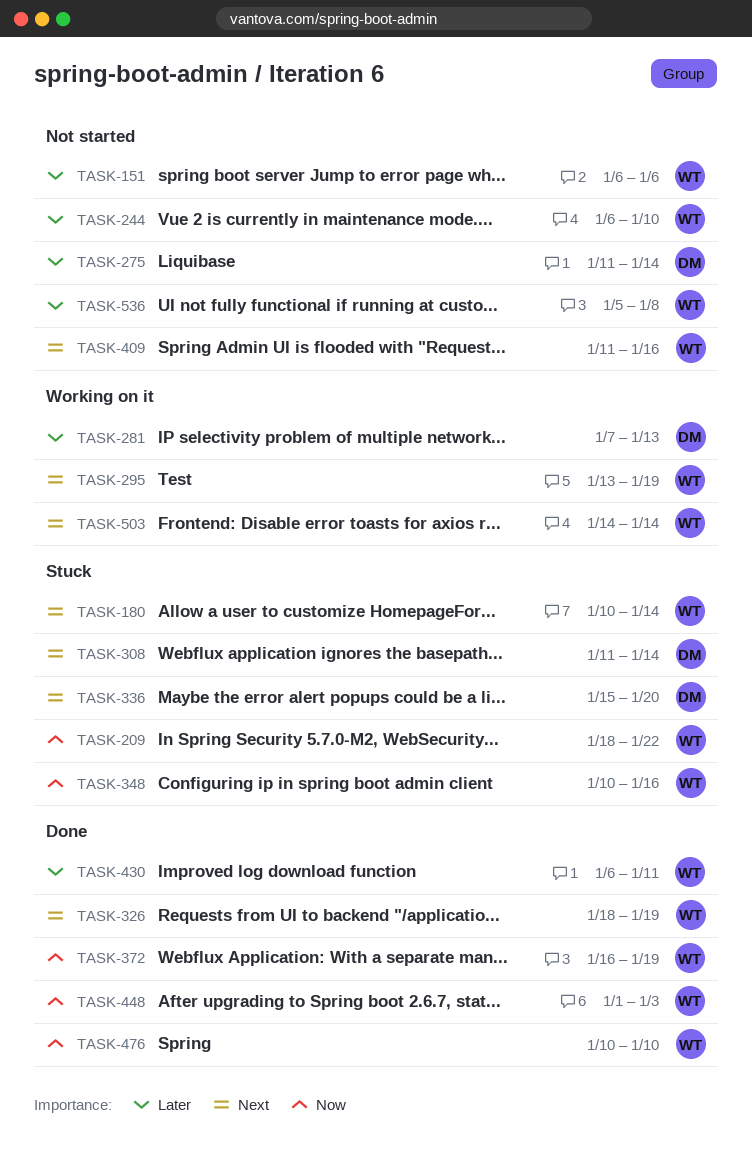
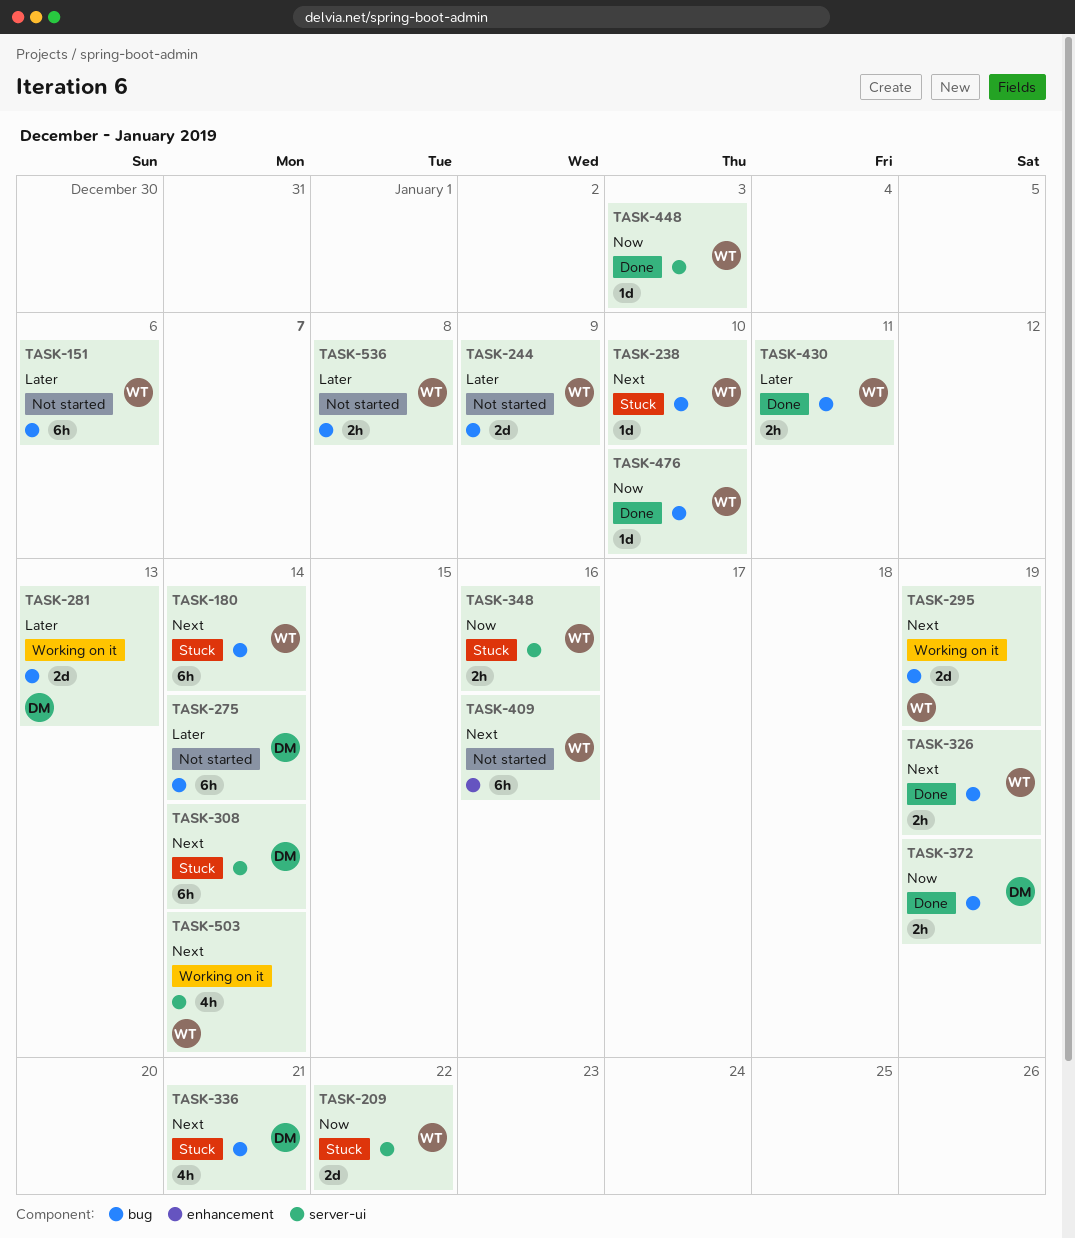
TASK-238: none -> present
TASK-244, due: Jan 10 -> Jan 9
TASK-336, due: Jan 20 -> Jan 21
TASK-372, owner: WT -> DM

